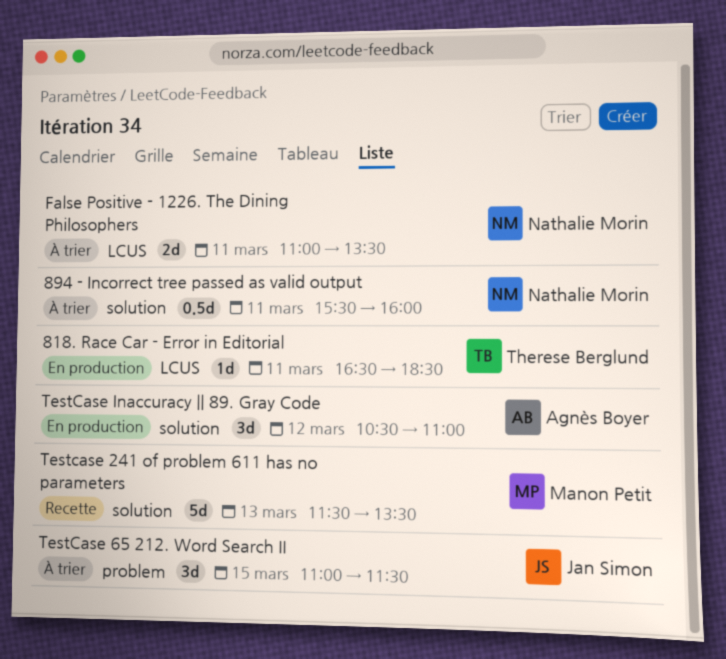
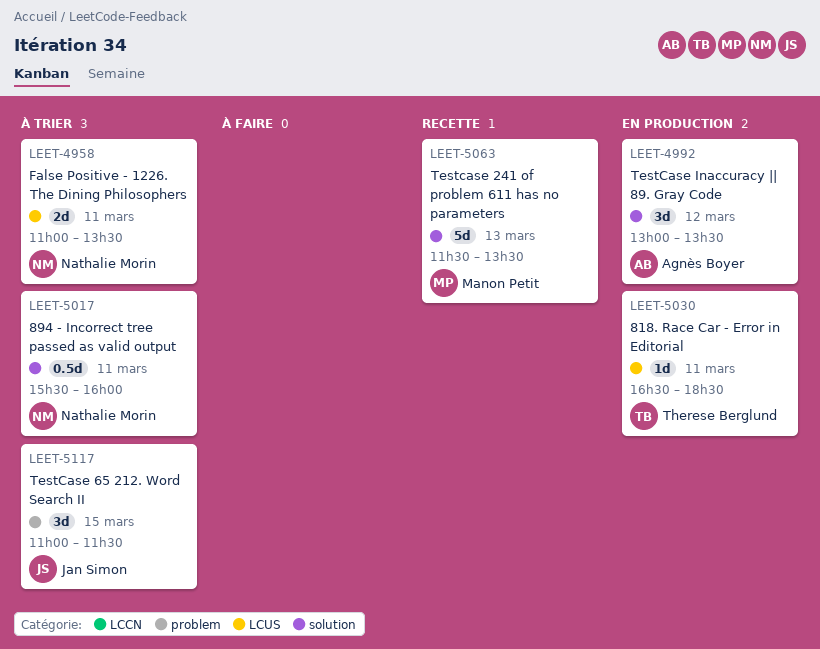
TestCase Inaccuracy || 89. Gray Code, begins: 10:30 -> 13:00
TestCase Inaccuracy || 89. Gray Code, ends: 11:00 -> 13:30

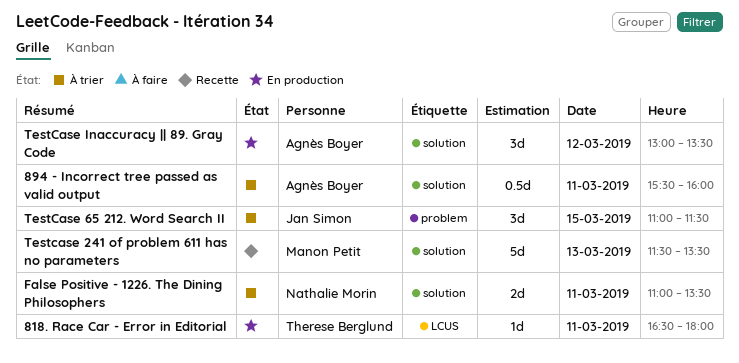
818. Race Car - Error in Editorial, ends: 18:30 -> 18:00
894 - Incorrect tree passed as valid output, owner: Nathalie Morin -> Agnès Boyer
False Positive - 1226. The Dining Philosophers, label: LCUS -> solution

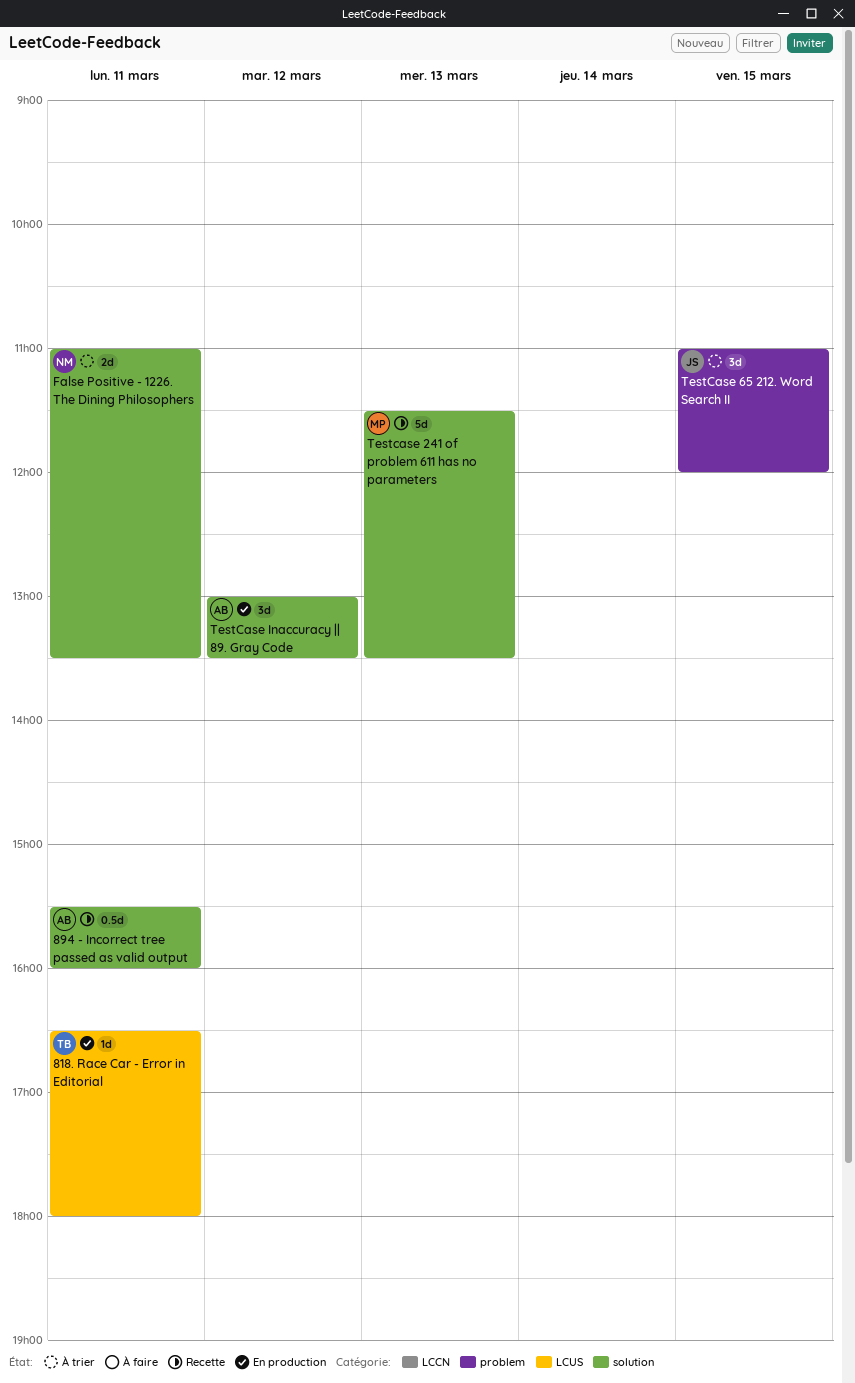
894 - Incorrect tree passed as valid output, status: À trier -> Recette
TestCase 65 212. Word Search II, ends: 11:30 -> 12:00

